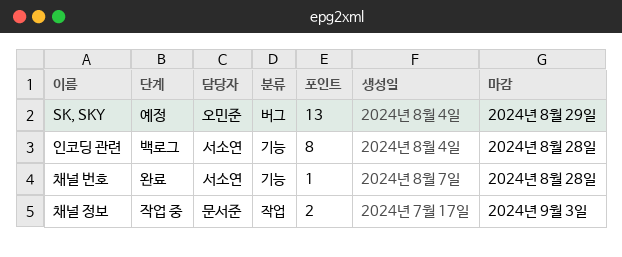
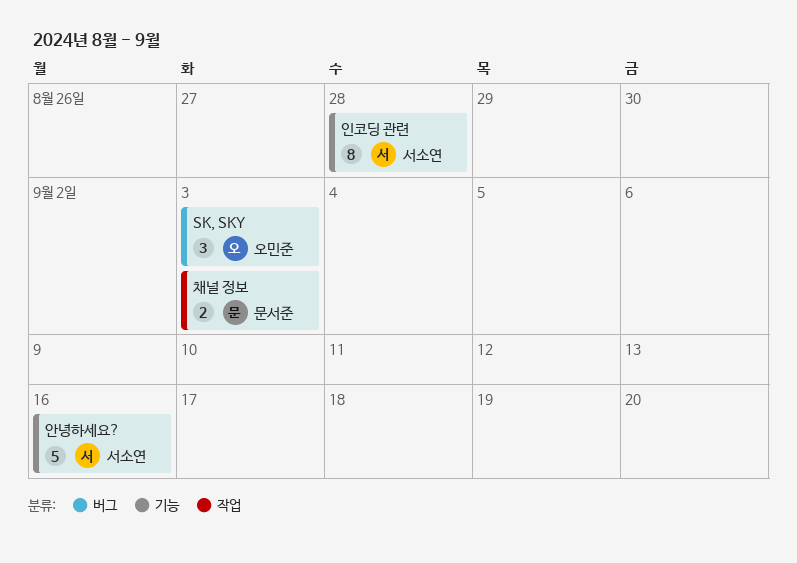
SK, SKY, estimate: 13 -> 3
SK, SKY, due: Aug 29 -> Sep 3
안녕하세요?: none -> present
채널 번호: present -> none

